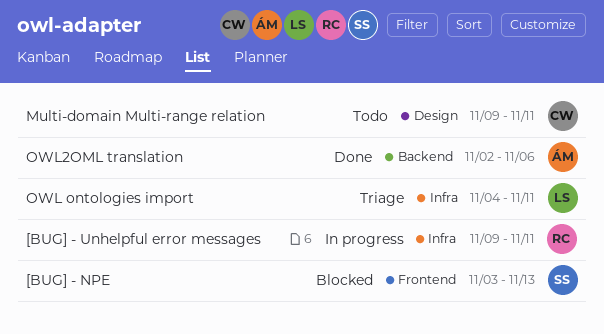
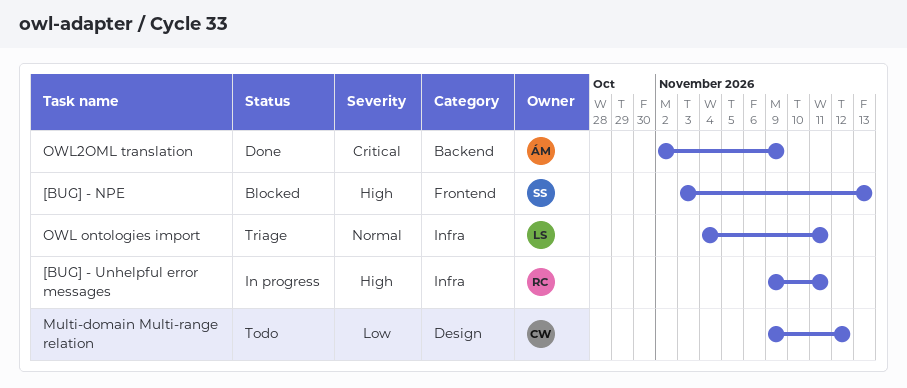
Multi-domain Multi-range relation, due: Nov 11 -> Nov 12
OWL2OML translation, due: Nov 6 -> Nov 9

